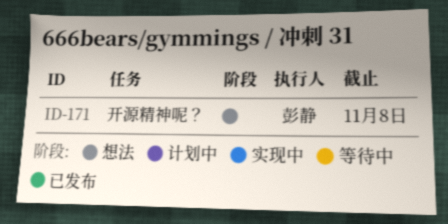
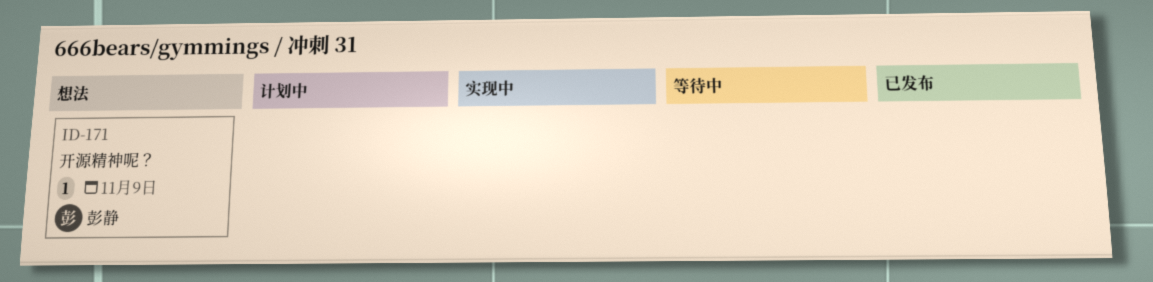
ID-171, due: Nov 8 -> Nov 9

